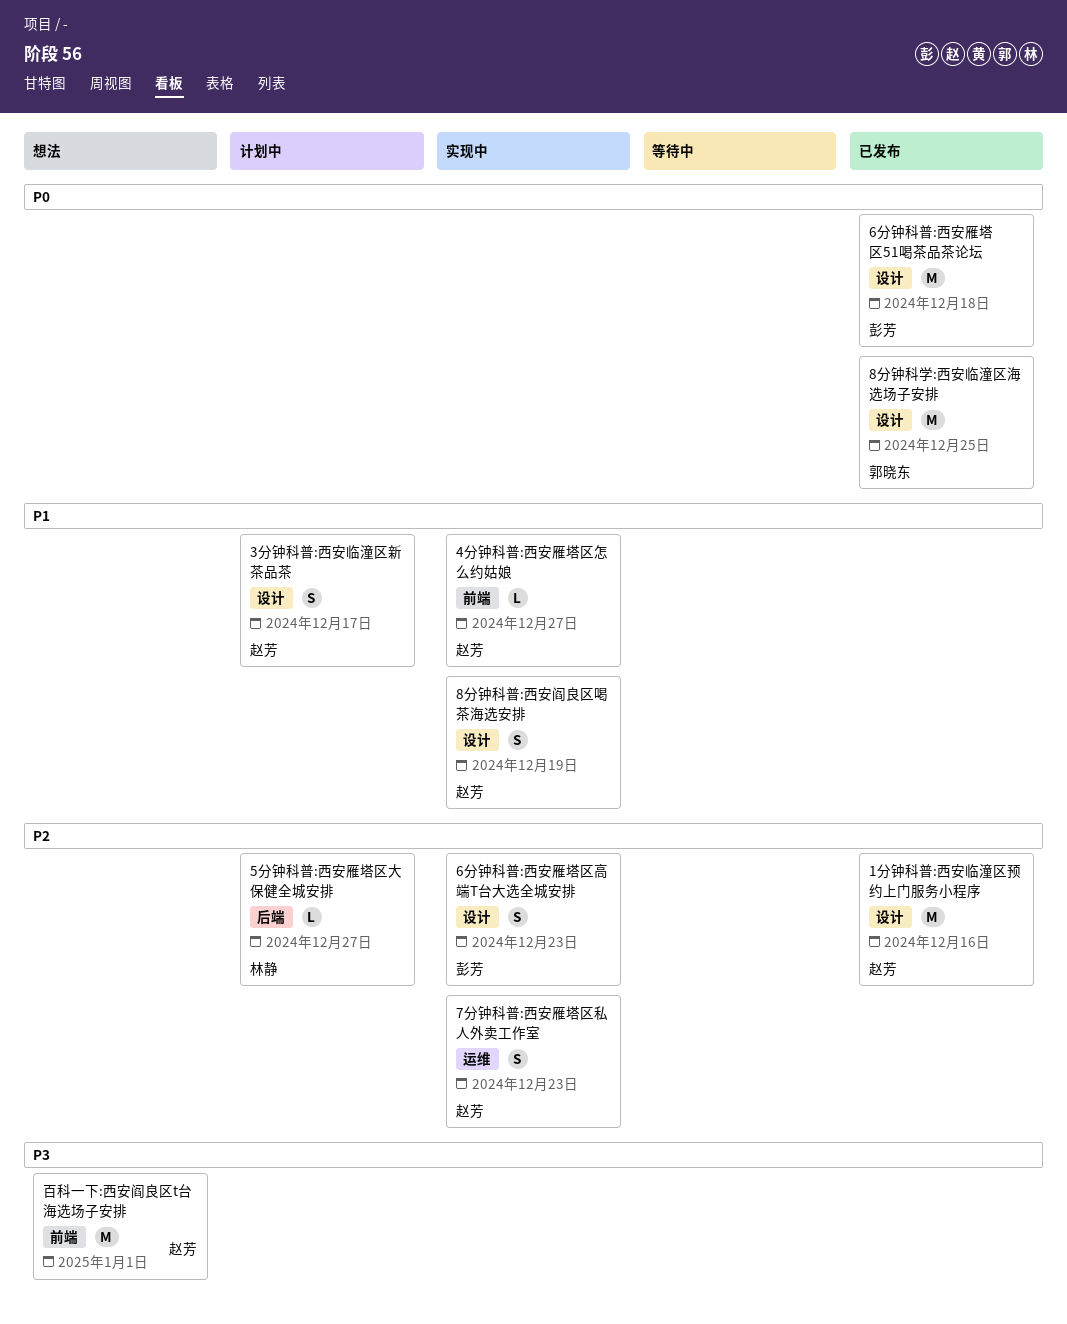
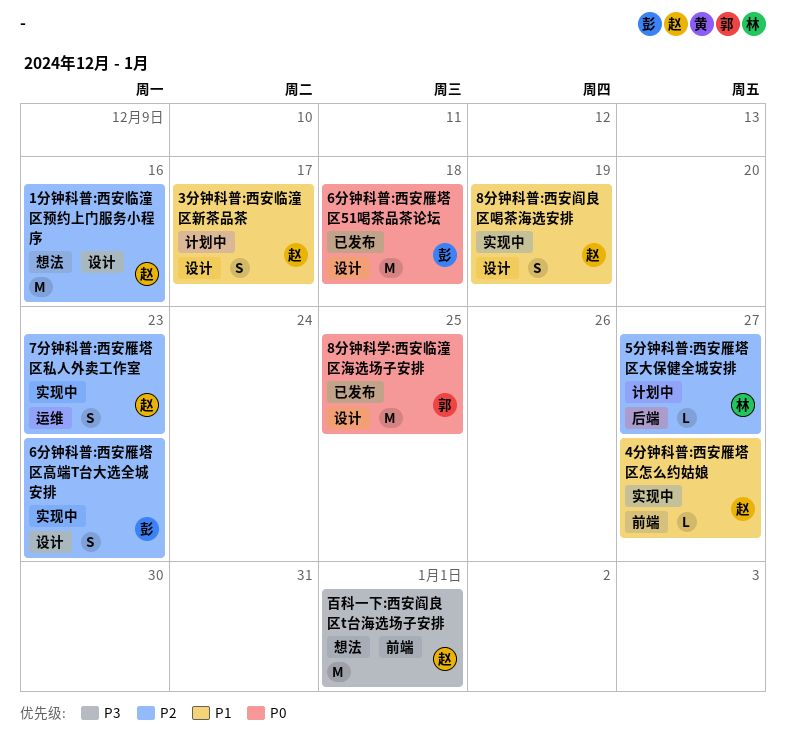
1分钟科普:西安临潼区预约上门服务小程序, status: 已发布 -> 想法

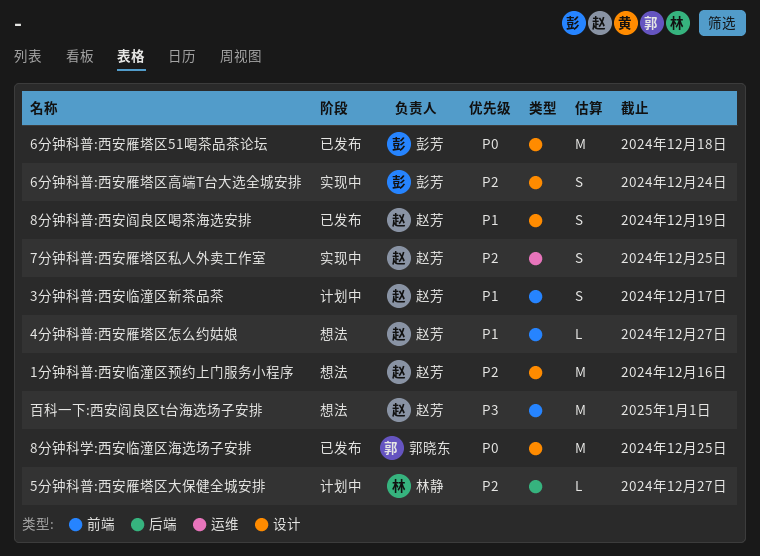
3分钟科普:西安临潼区新茶品茶, label: 设计 -> 前端
4分钟科普:西安雁塔区怎么约姑娘, status: 实现中 -> 想法
6分钟科普:西安雁塔区高端T台大选全城安排, due: Dec 23 -> Dec 24
7分钟科普:西安雁塔区私人外卖工作室, due: Dec 23 -> Dec 25
8分钟科普:西安阎良区喝茶海选安排, status: 实现中 -> 已发布

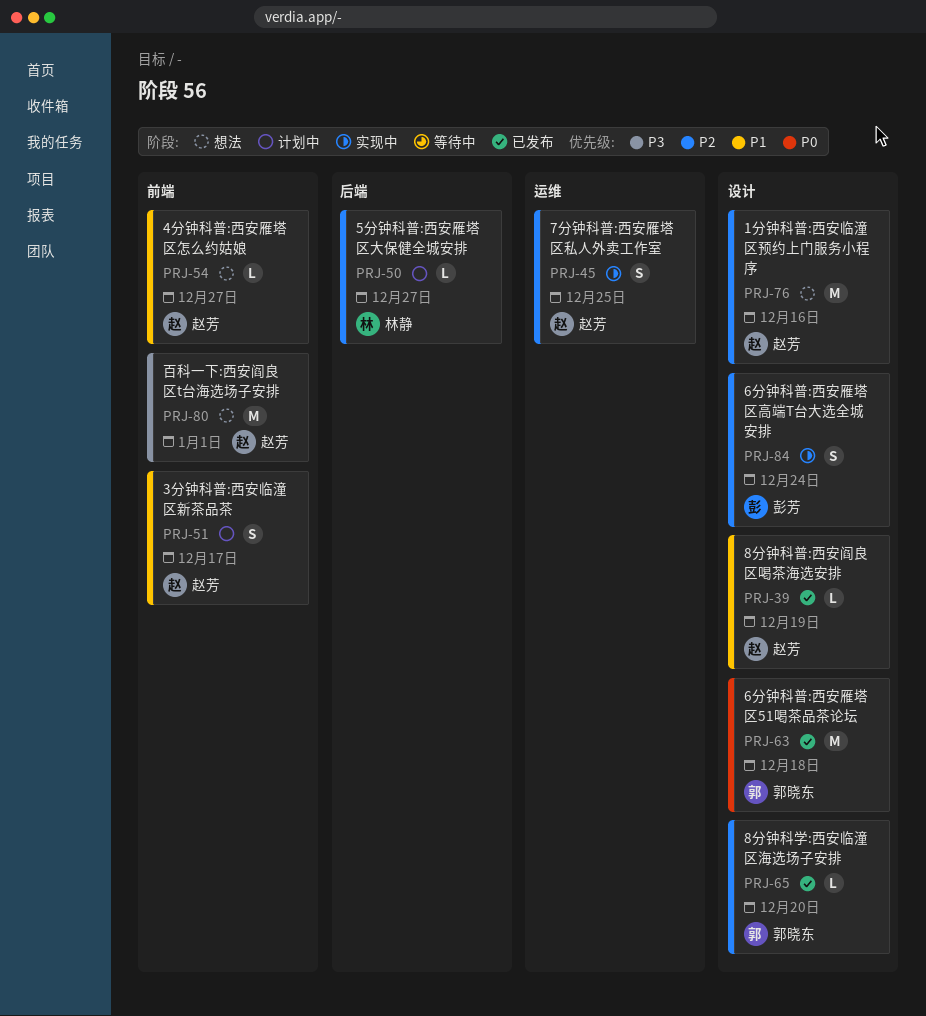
6分钟科普:西安雁塔区51喝茶品茶论坛, owner: 彭芳 -> 郭晓东
8分钟科学:西安临潼区海选场子安排, priority: P0 -> P2
8分钟科学:西安临潼区海选场子安排, estimate: M -> L
8分钟科学:西安临潼区海选场子安排, due: Dec 25 -> Dec 20
8分钟科普:西安阎良区喝茶海选安排, estimate: S -> L

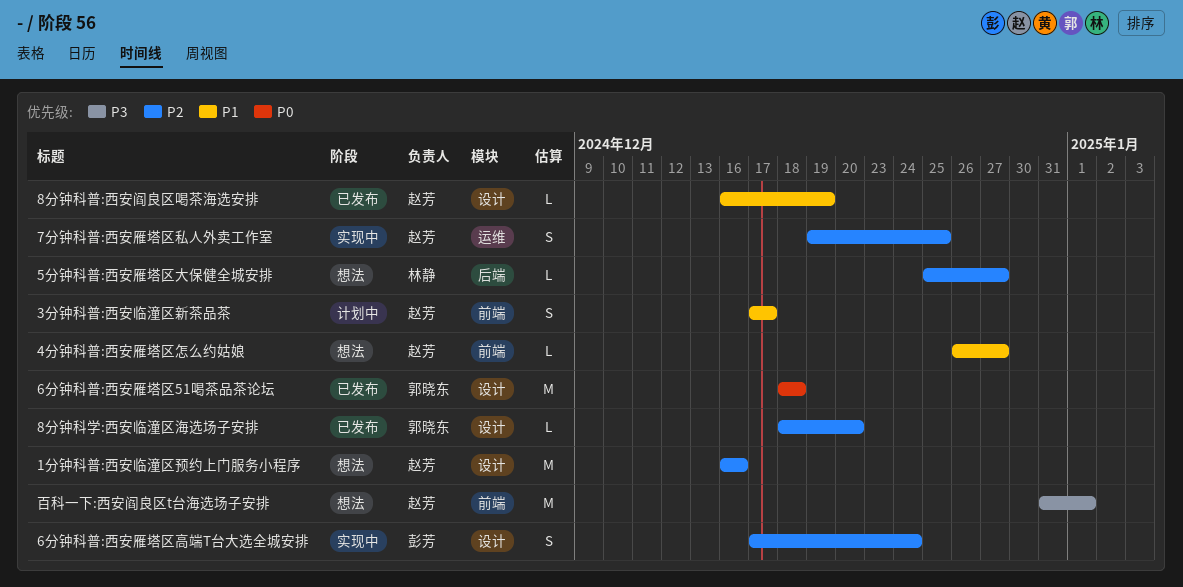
5分钟科普:西安雁塔区大保健全城安排, status: 计划中 -> 想法

